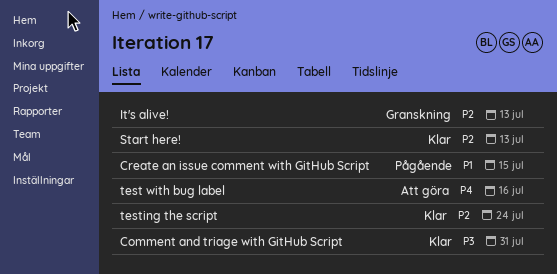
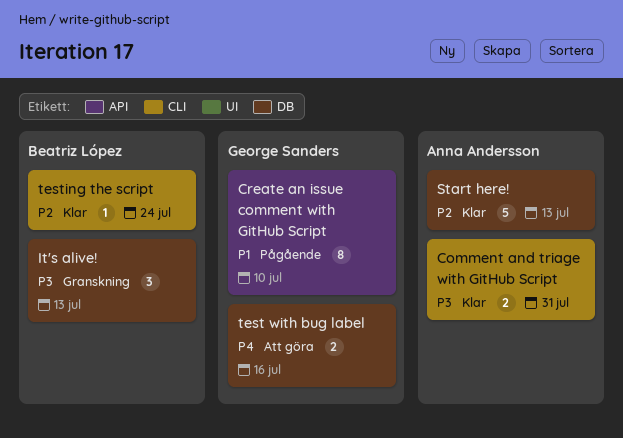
Create an issue comment with GitHub Script, due: Jul 15 -> Jul 10
It's alive!, priority: P2 -> P3

